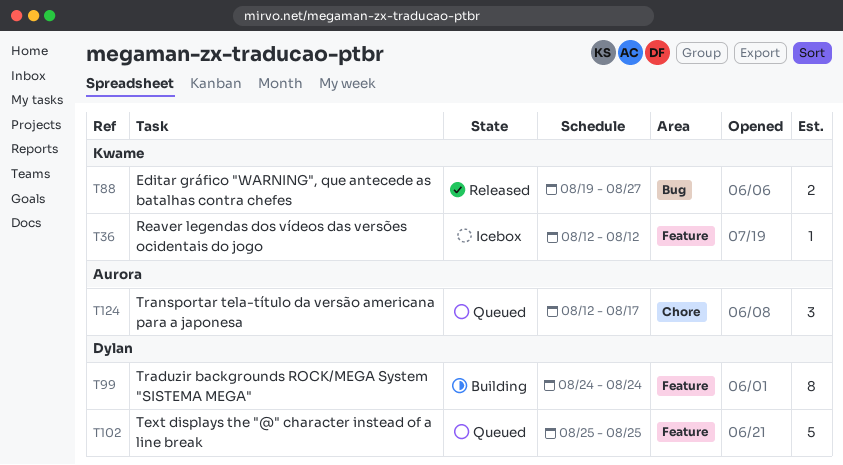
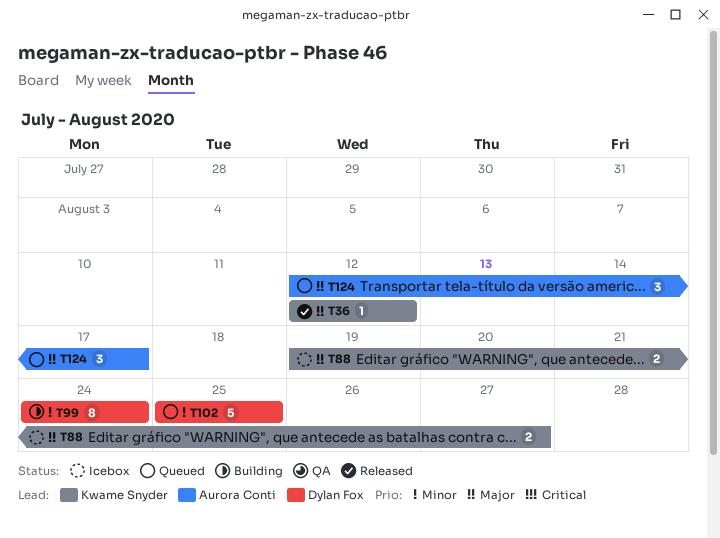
T36, status: Icebox -> Released
T88, status: Released -> Icebox

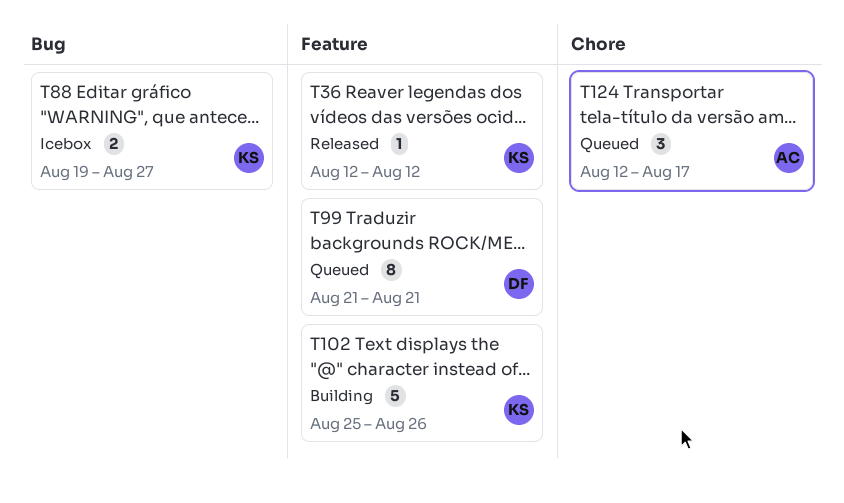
T99, status: Building -> Queued
T99, start: Aug 24 -> Aug 21
T99, due: Aug 24 -> Aug 21
T102, status: Queued -> Building
T102, owner: Dylan Fox -> Kwame Snyder
T102, due: Aug 25 -> Aug 26

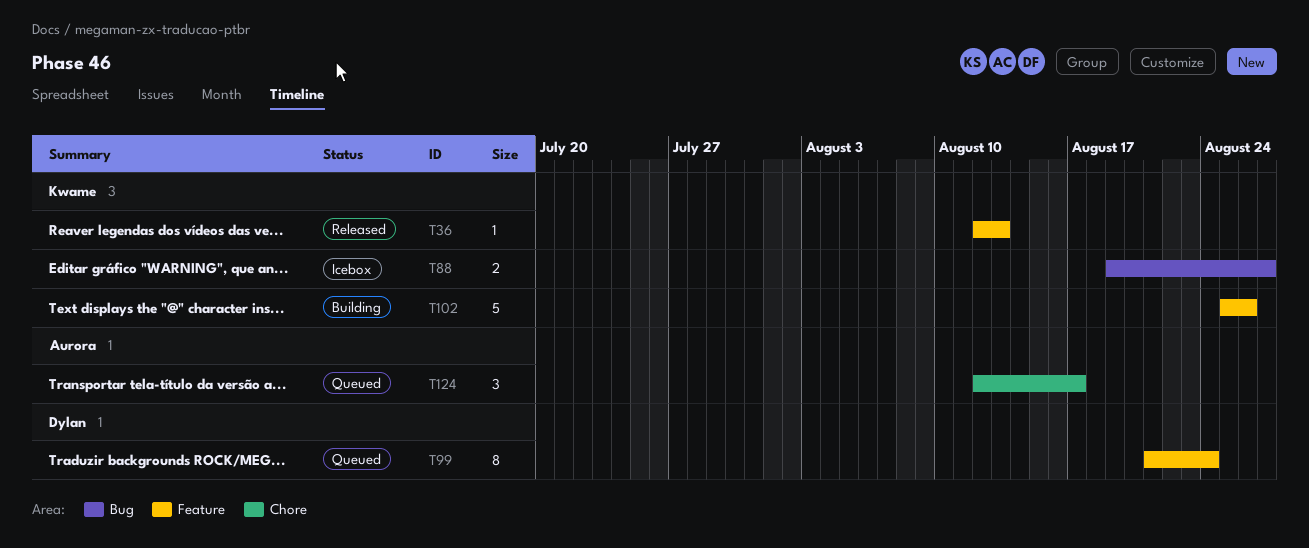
T36, due: Aug 12 -> Aug 13
T99, due: Aug 21 -> Aug 24

